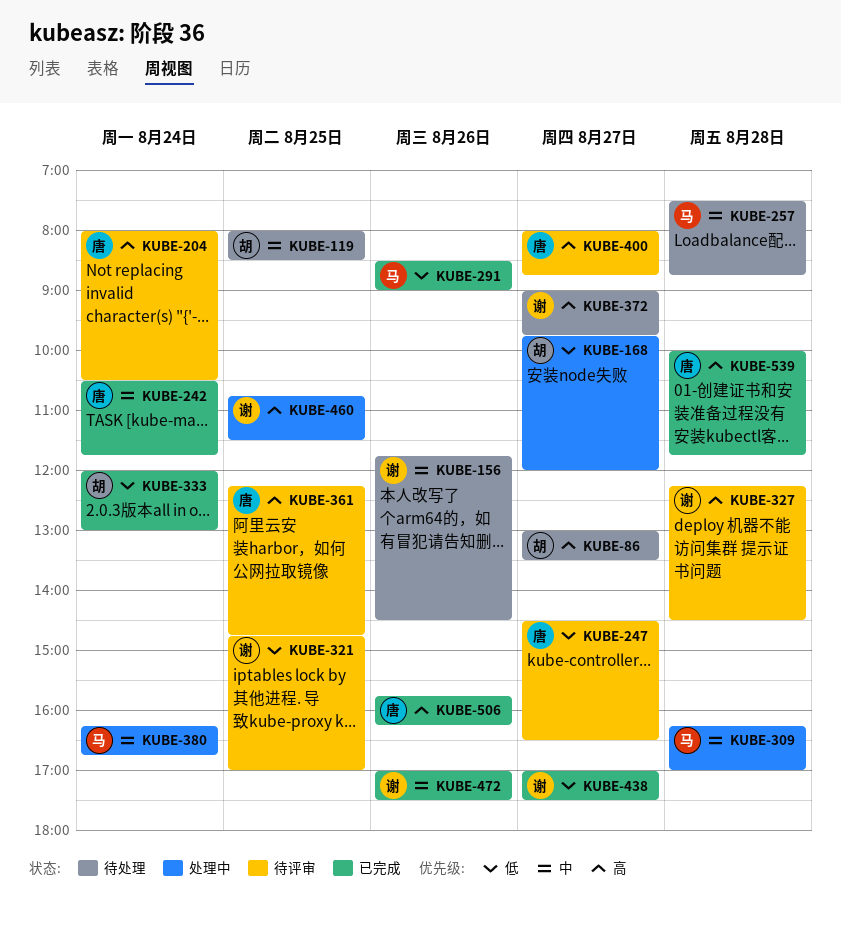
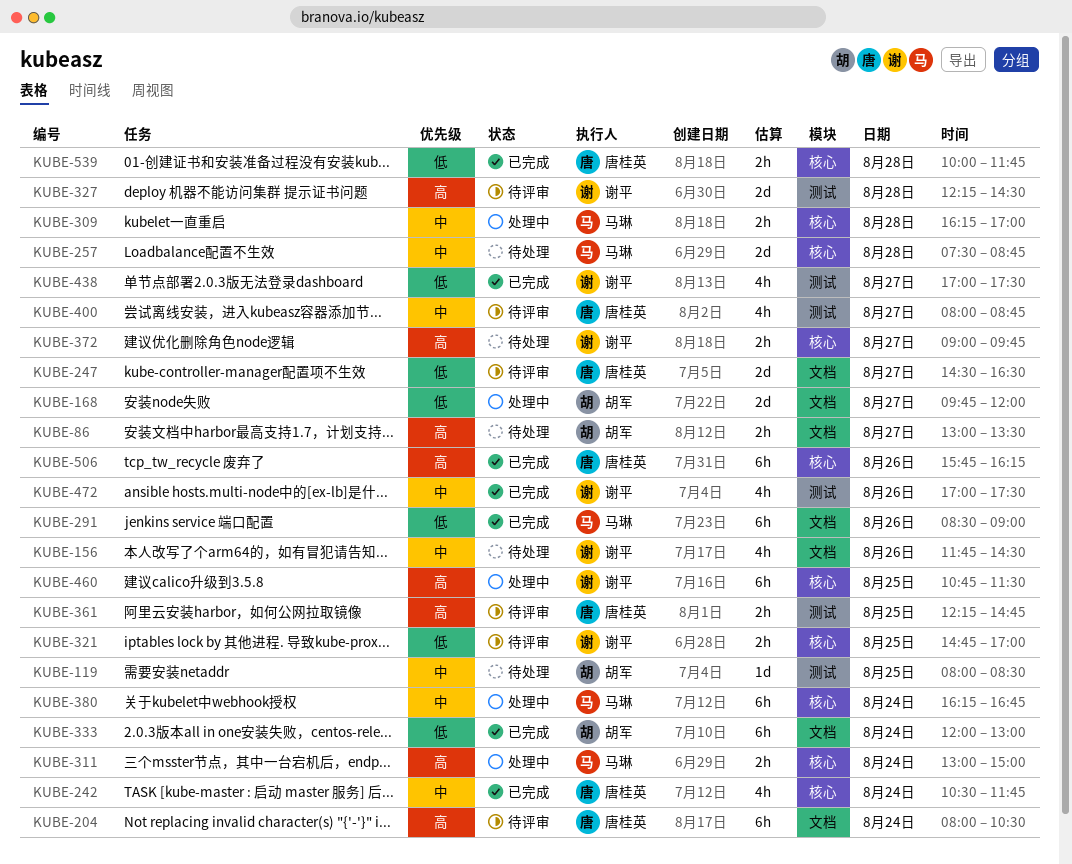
KUBE-311: none -> present
KUBE-400, priority: 高 -> 中
KUBE-539, priority: 高 -> 低

